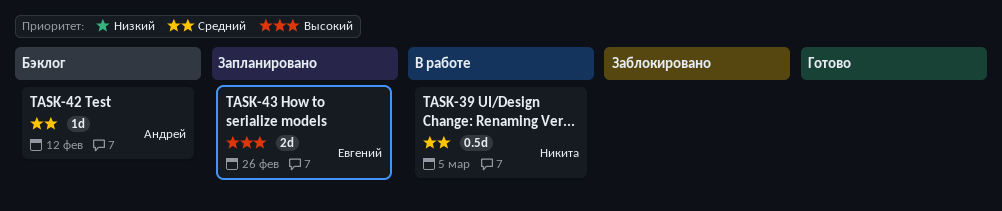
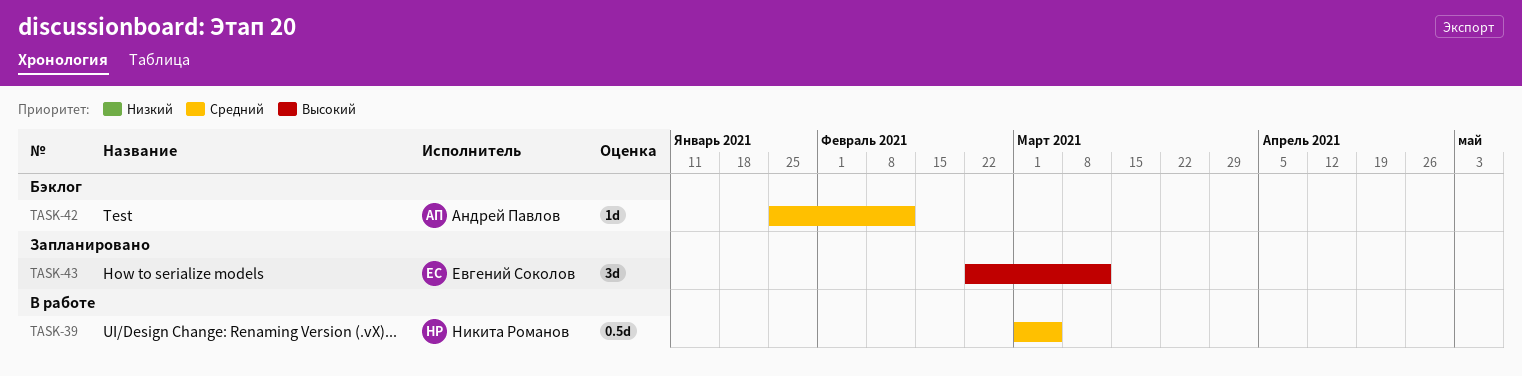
TASK-43, estimate: 2d -> 3d
TASK-43, due: Feb 26 -> Mar 12

